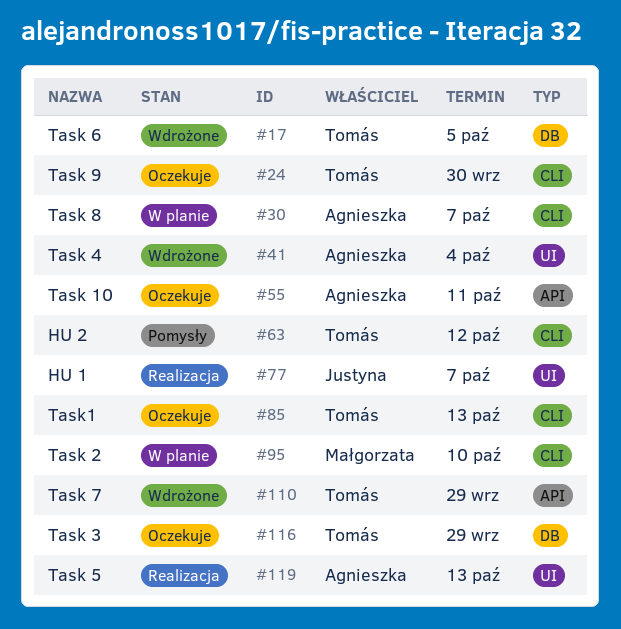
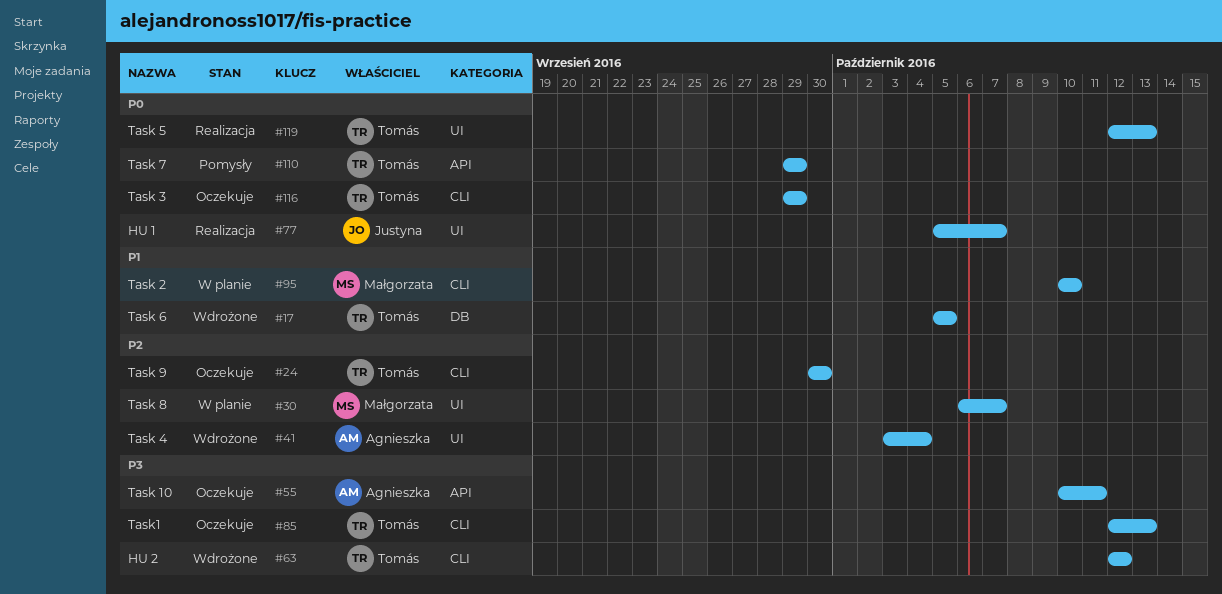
#30, owner: Agnieszka -> Małgorzata
#30, label: CLI -> UI
#63, status: Pomysły -> Wdrożone
#110, status: Wdrożone -> Pomysły
#116, label: DB -> CLI
#119, owner: Agnieszka -> Tomás

